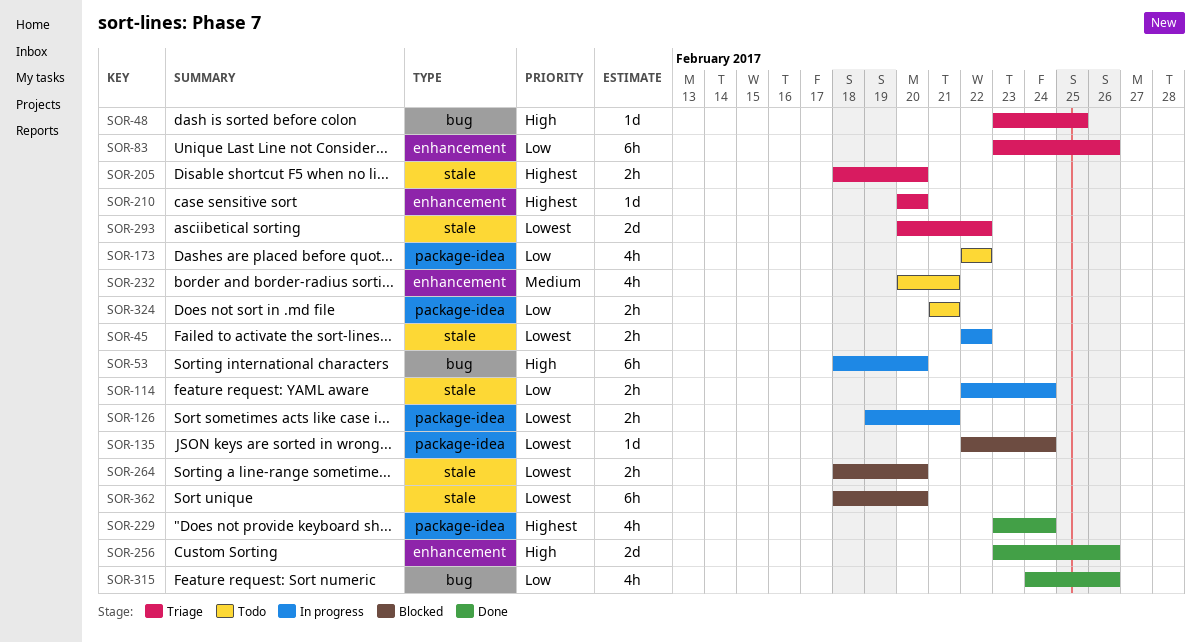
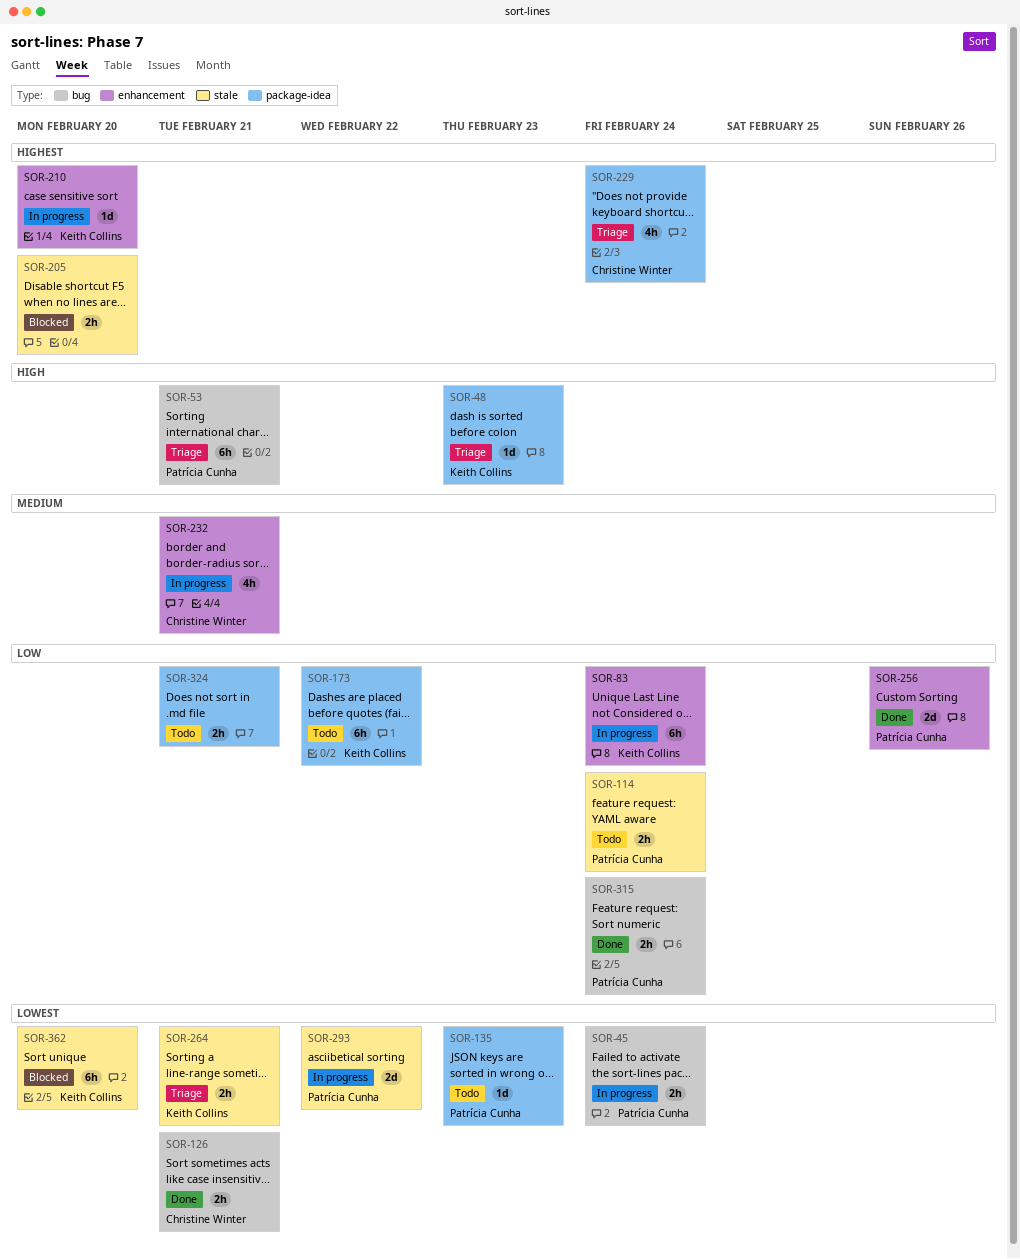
SOR-45, label: stale -> bug
SOR-45, due: Feb 22 -> Feb 24
SOR-48, label: bug -> package-idea
SOR-48, due: Feb 25 -> Feb 23
SOR-53, status: In progress -> Triage
SOR-53, due: Feb 20 -> Feb 21
SOR-83, status: Triage -> In progress
SOR-83, due: Feb 26 -> Feb 24
SOR-114, status: In progress -> Todo
SOR-126, status: In progress -> Done
SOR-126, label: package-idea -> bug
SOR-135, status: Blocked -> Todo
SOR-135, due: Feb 24 -> Feb 23
SOR-173, estimate: 4h -> 6h
SOR-205, status: Triage -> Blocked
SOR-210, status: Triage -> In progress
SOR-229, status: Done -> Triage
SOR-232, status: Todo -> In progress
SOR-256, priority: High -> Low
SOR-264, status: Blocked -> Triage
SOR-264, due: Feb 20 -> Feb 21
SOR-293, status: Triage -> In progress
SOR-315, estimate: 4h -> 2h
SOR-315, due: Feb 26 -> Feb 24

